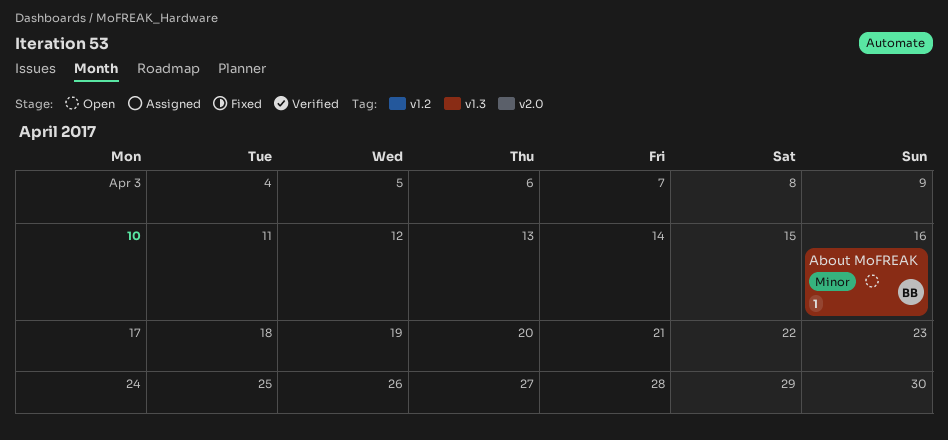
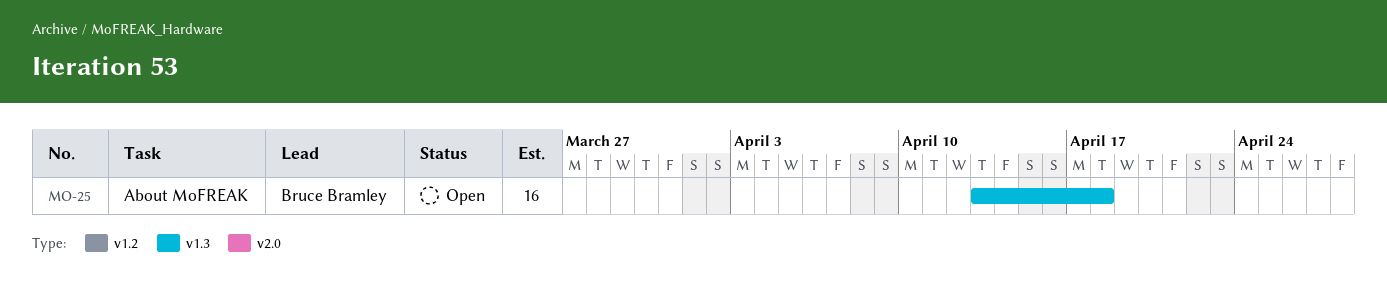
About MoFREAK, estimate: 1 -> 16
About MoFREAK, due: Apr 16 -> Apr 18

